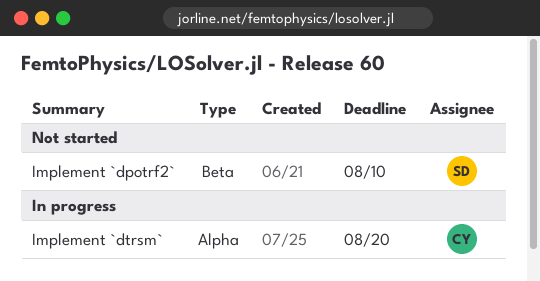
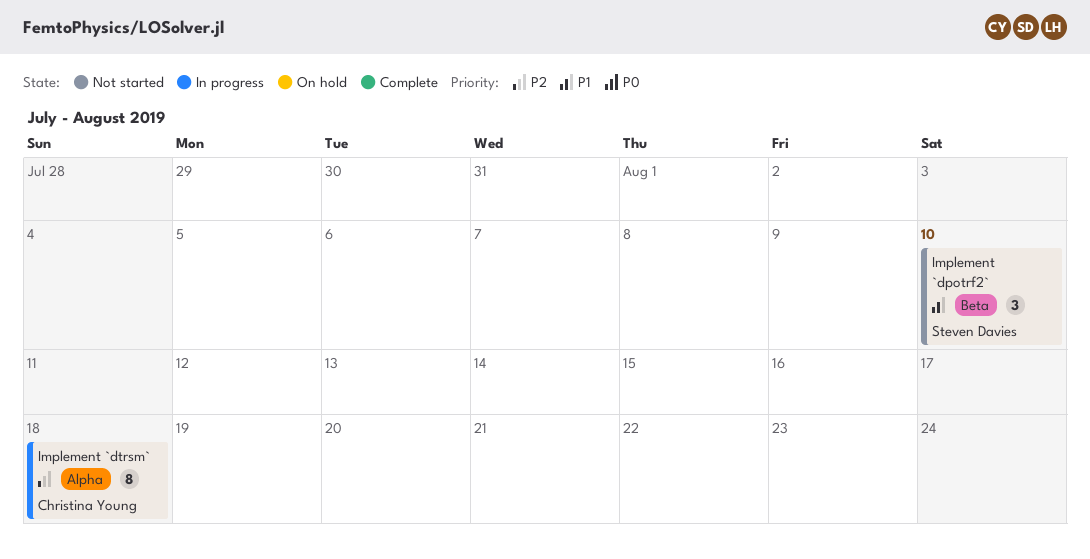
Implement `dtrsm`, due: Aug 20 -> Aug 18

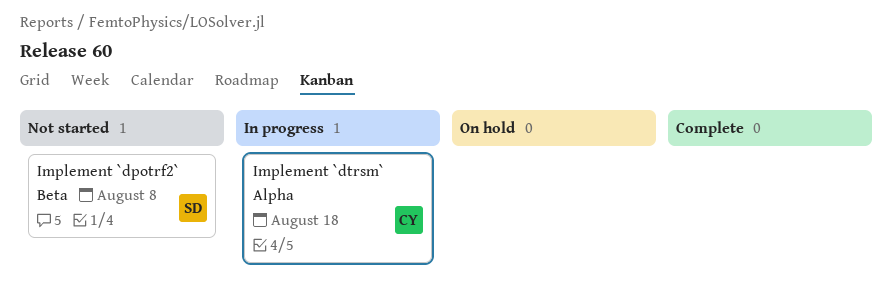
Implement `dpotrf2`, due: Aug 10 -> Aug 8

